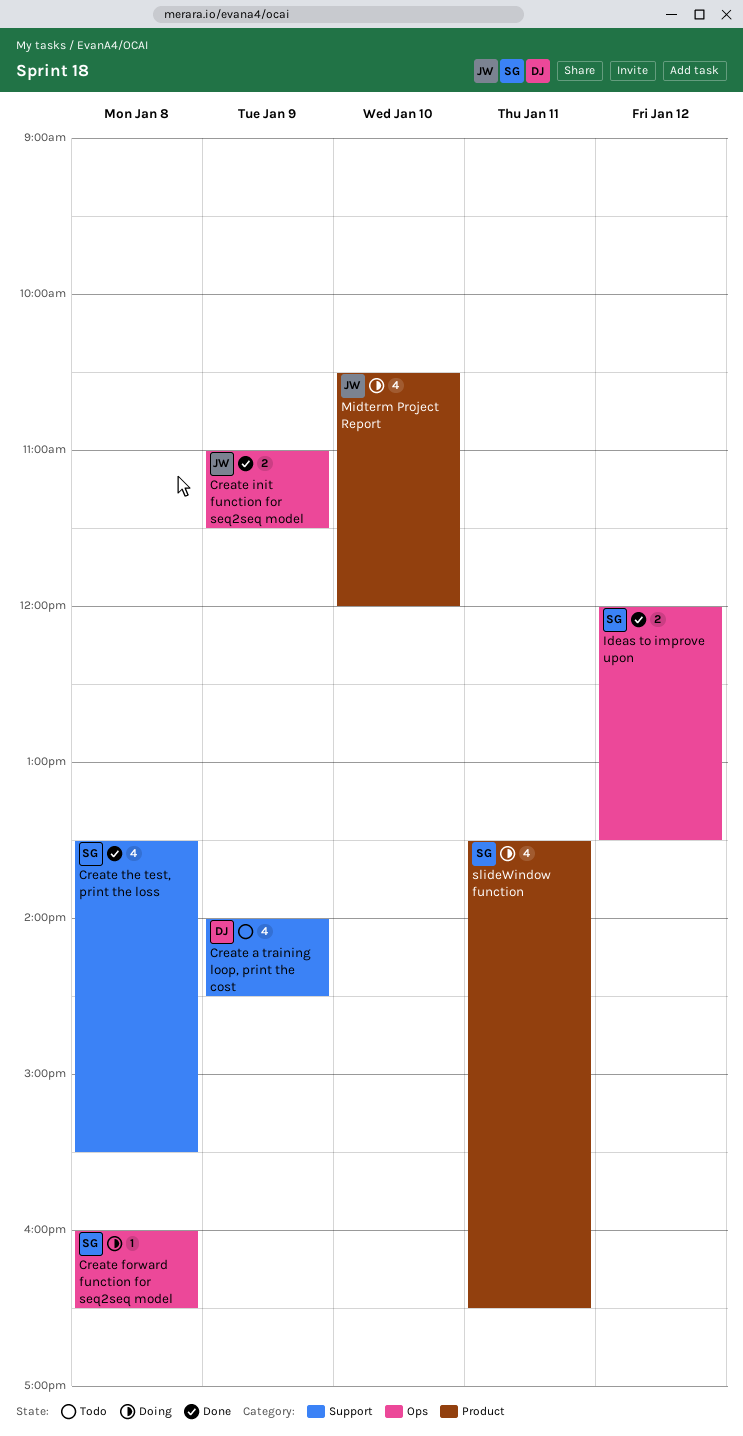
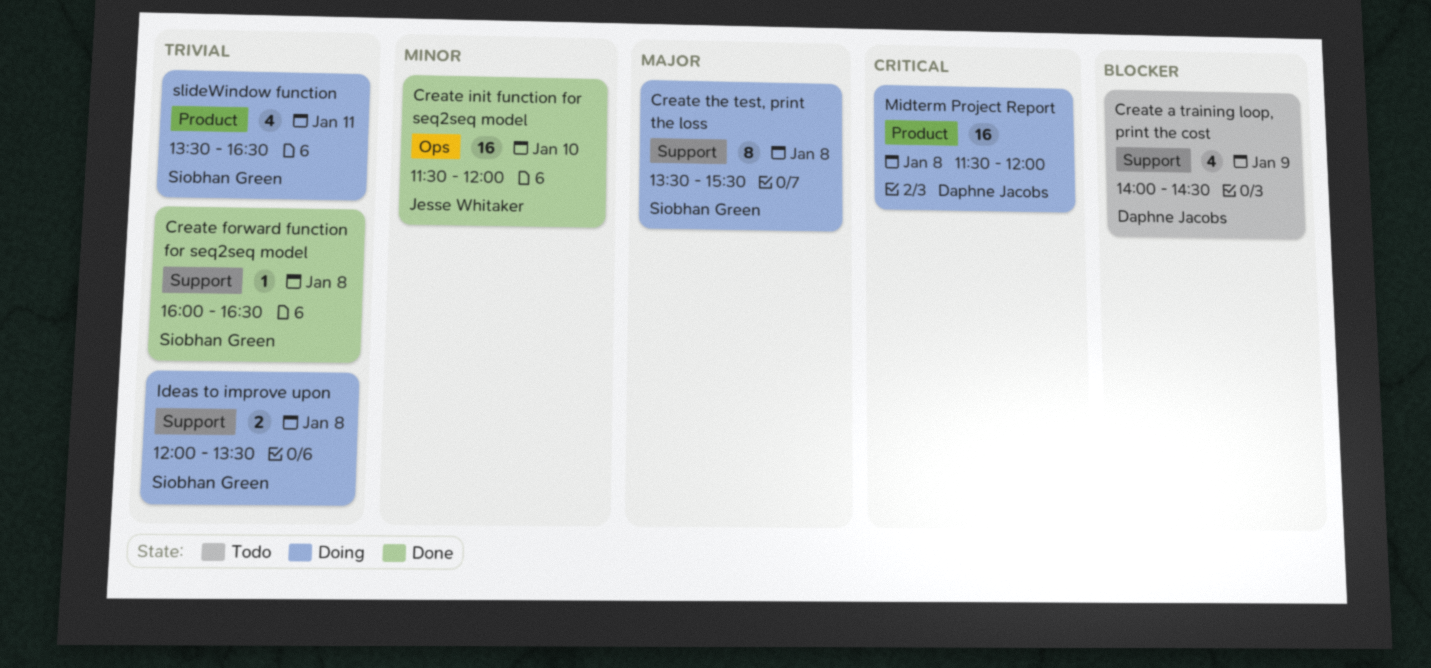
Create forward function for seq2seq model, status: Doing -> Done
Create forward function for seq2seq model, label: Ops -> Support
Create init function for seq2seq model, estimate: 2 -> 16
Create init function for seq2seq model, day: Jan 9 -> Jan 10
Create init function for seq2seq model, begins: 11:00 -> 11:30
Create init function for seq2seq model, ends: 11:30 -> 12:00
Create the test, print the loss, status: Done -> Doing
Create the test, print the loss, estimate: 4 -> 8
Ideas to improve upon, status: Done -> Doing
Ideas to improve upon, label: Ops -> Support
Ideas to improve upon, day: Jan 12 -> Jan 8
Midterm Project Report, owner: Jesse Whitaker -> Daphne Jacobs
Midterm Project Report, estimate: 4 -> 16
Midterm Project Report, day: Jan 10 -> Jan 8
Midterm Project Report, begins: 10:30 -> 11:30

